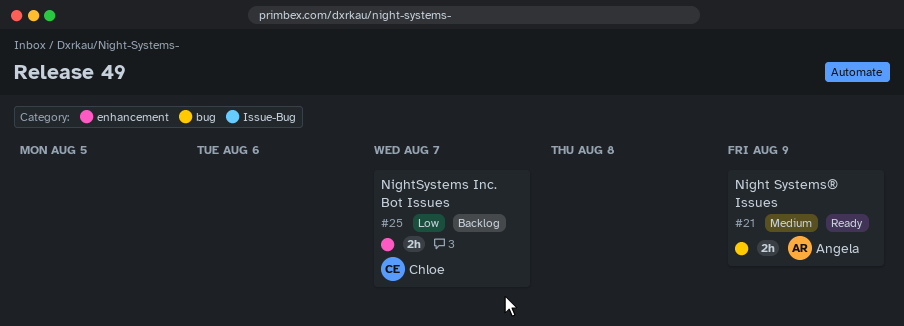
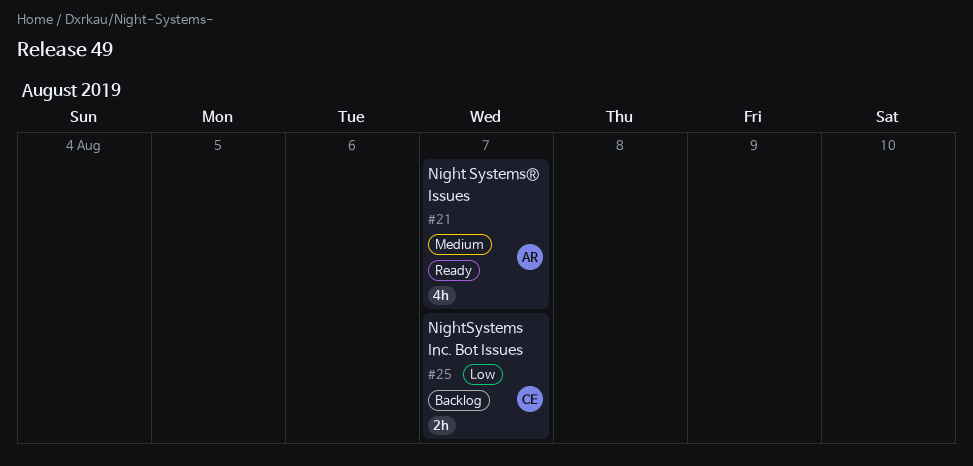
#21, estimate: 2h -> 4h
#21, due: Aug 9 -> Aug 7

